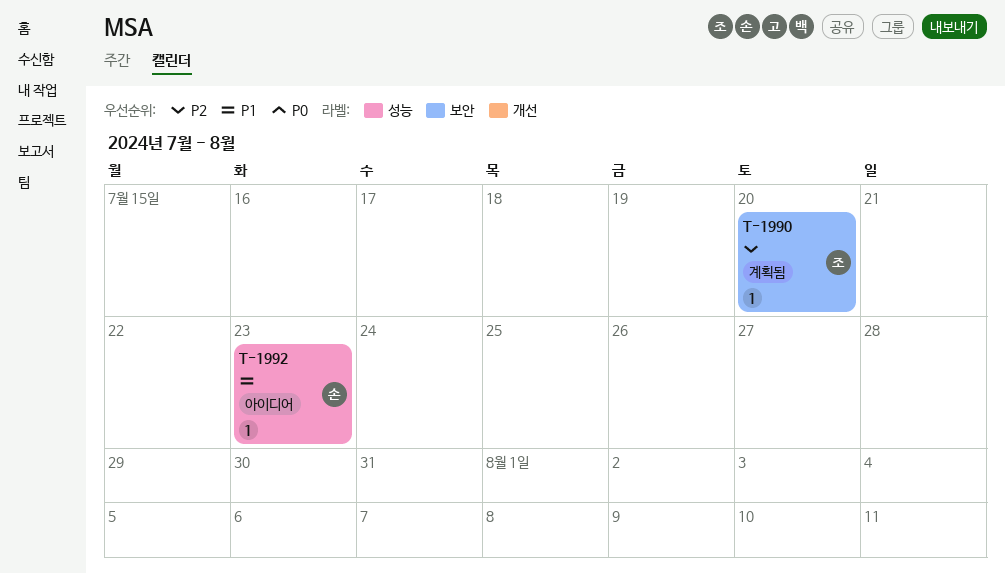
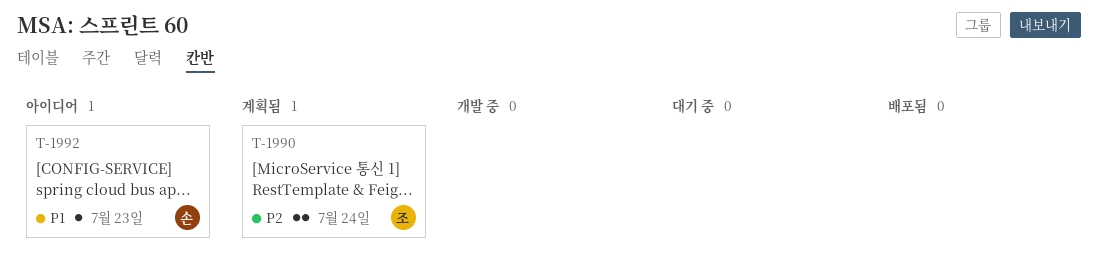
T-1990, estimate: 1 -> 2
T-1990, due: Jul 20 -> Jul 24

